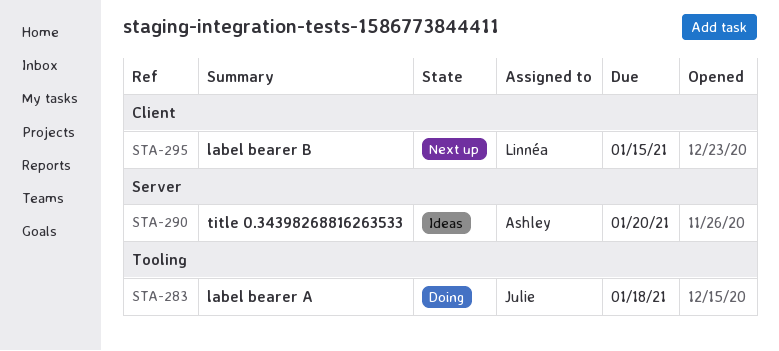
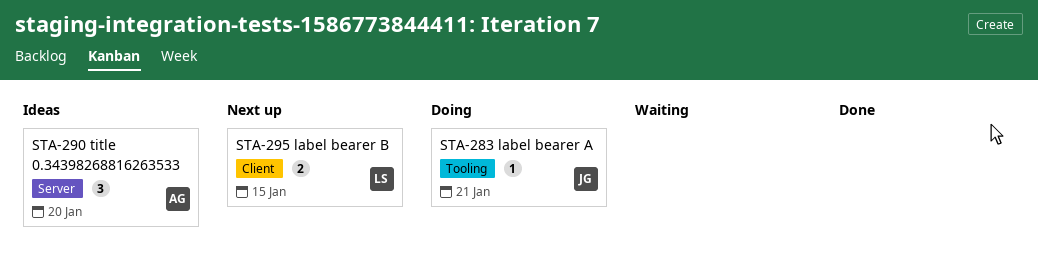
STA-283, due: Jan 18 -> Jan 21

